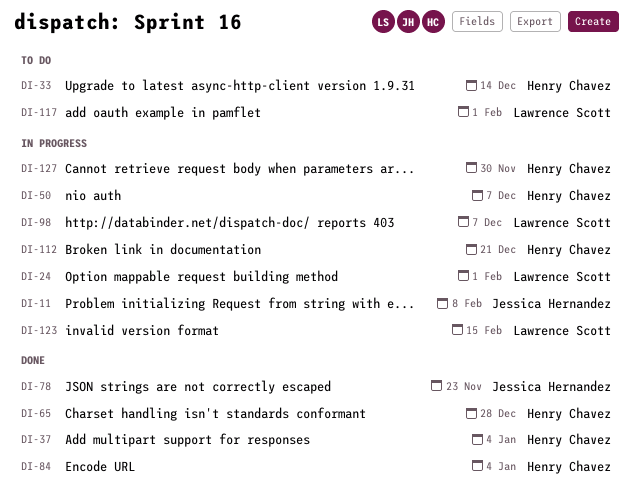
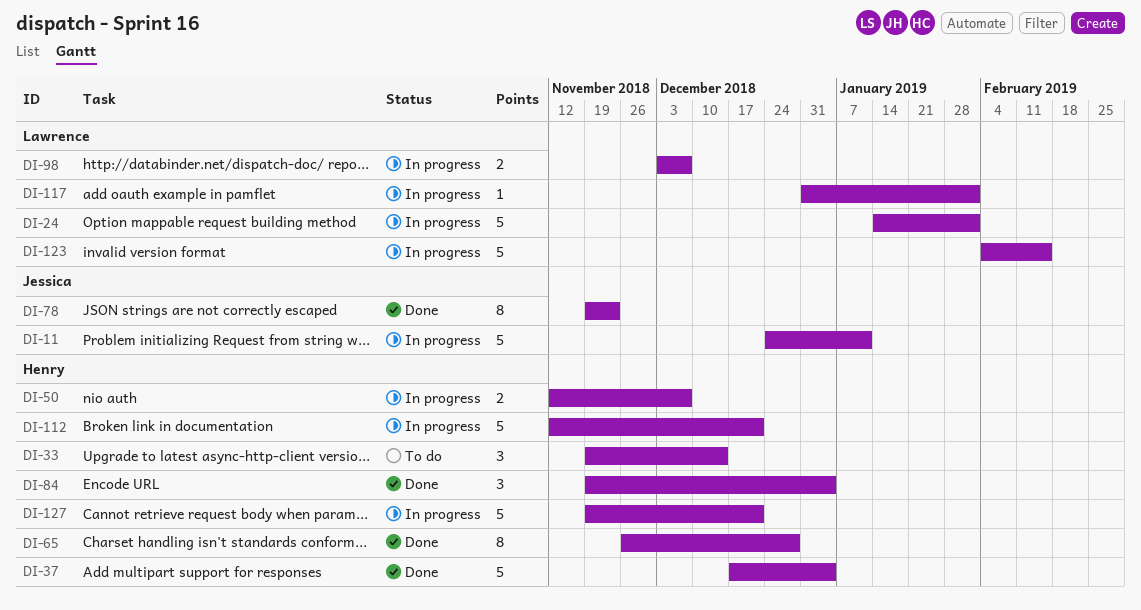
DI-11, due: Feb 8 -> Jan 11
DI-117, status: To do -> In progress
DI-127, due: Nov 30 -> Dec 21

